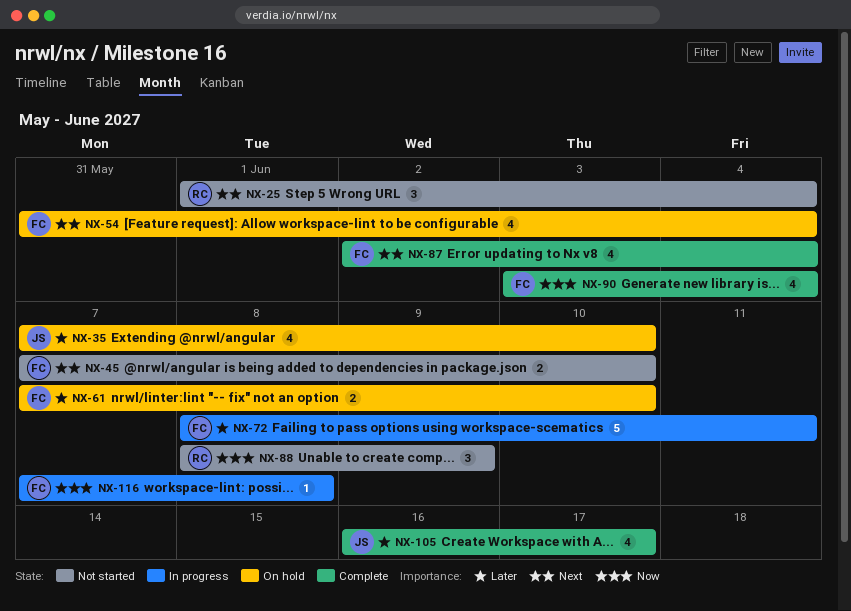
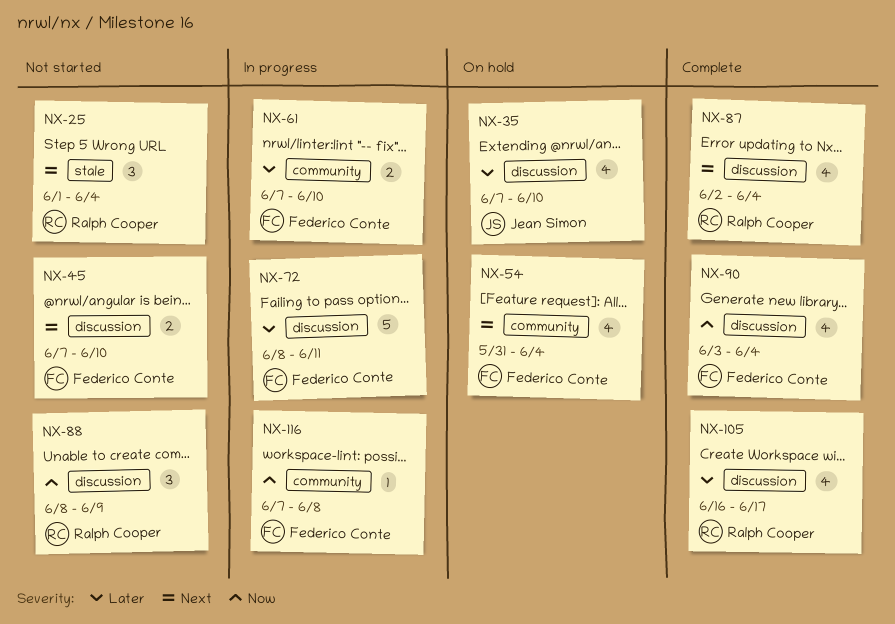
NX-61, status: On hold -> In progress
NX-87, owner: Federico Conte -> Ralph Cooper
NX-105, owner: Jean Simon -> Ralph Cooper

